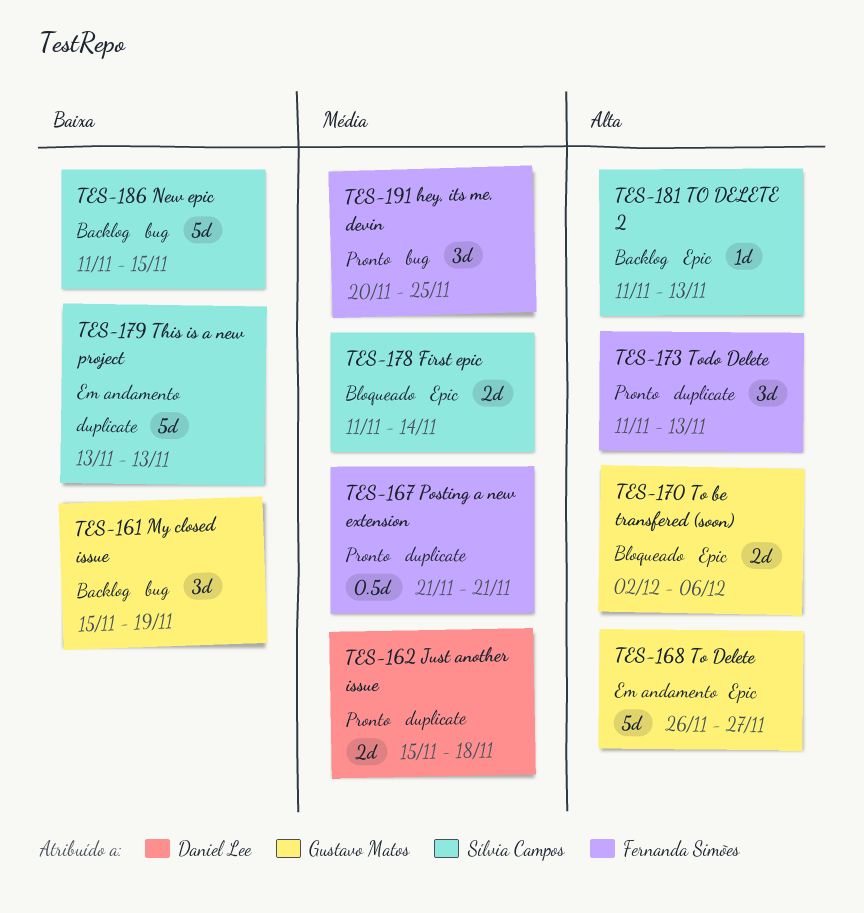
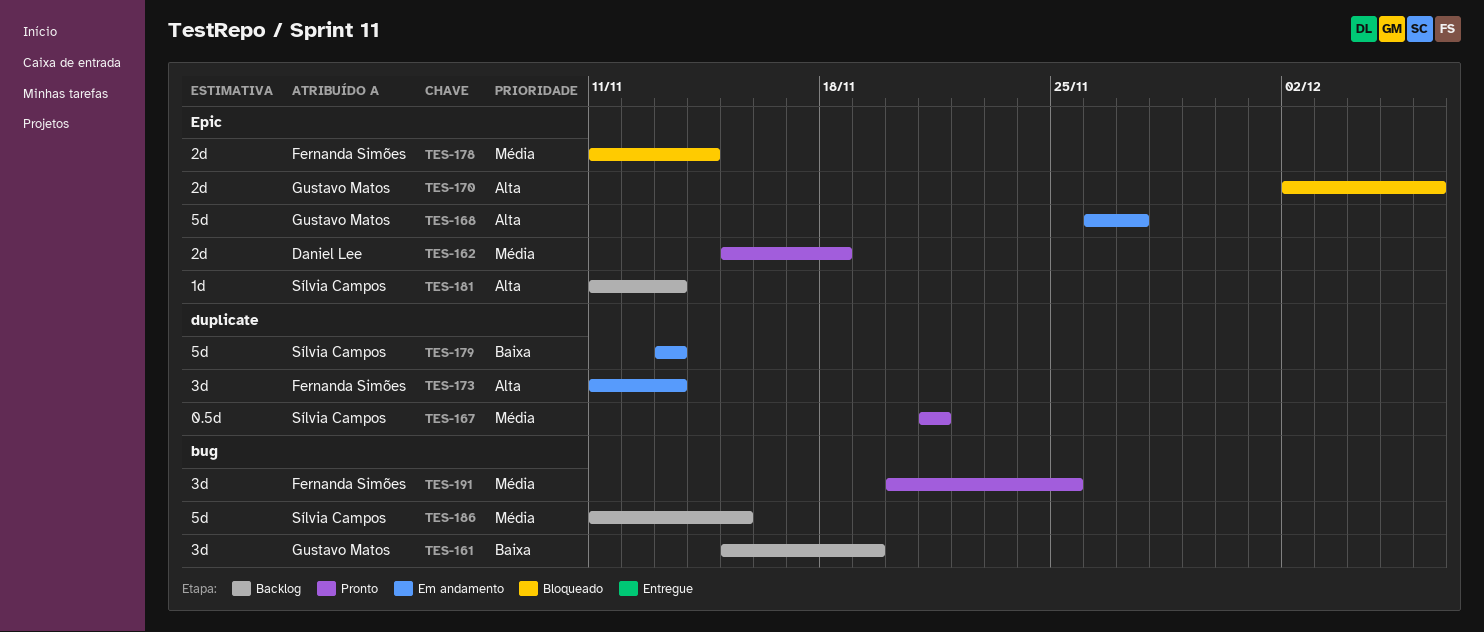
TES-162, label: duplicate -> Epic
TES-167, owner: Fernanda Simões -> Sílvia Campos
TES-173, status: Pronto -> Em andamento
TES-178, owner: Sílvia Campos -> Fernanda Simões
TES-186, priority: Baixa -> Média

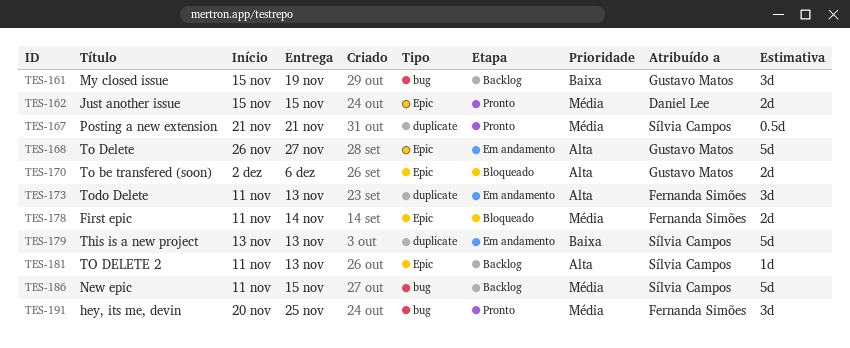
TES-162, due: Nov 18 -> Nov 15

